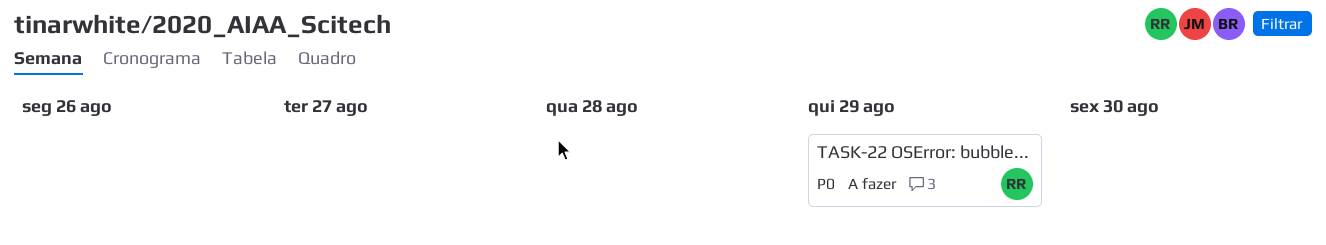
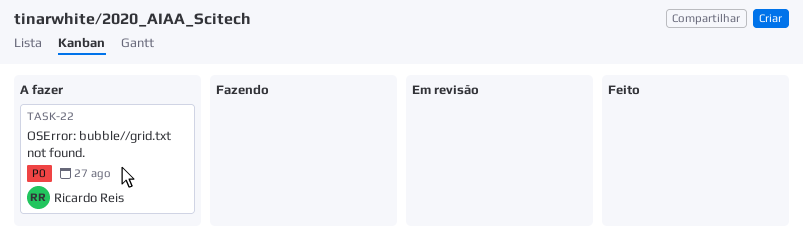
TASK-22, due: Aug 29 -> Aug 27

